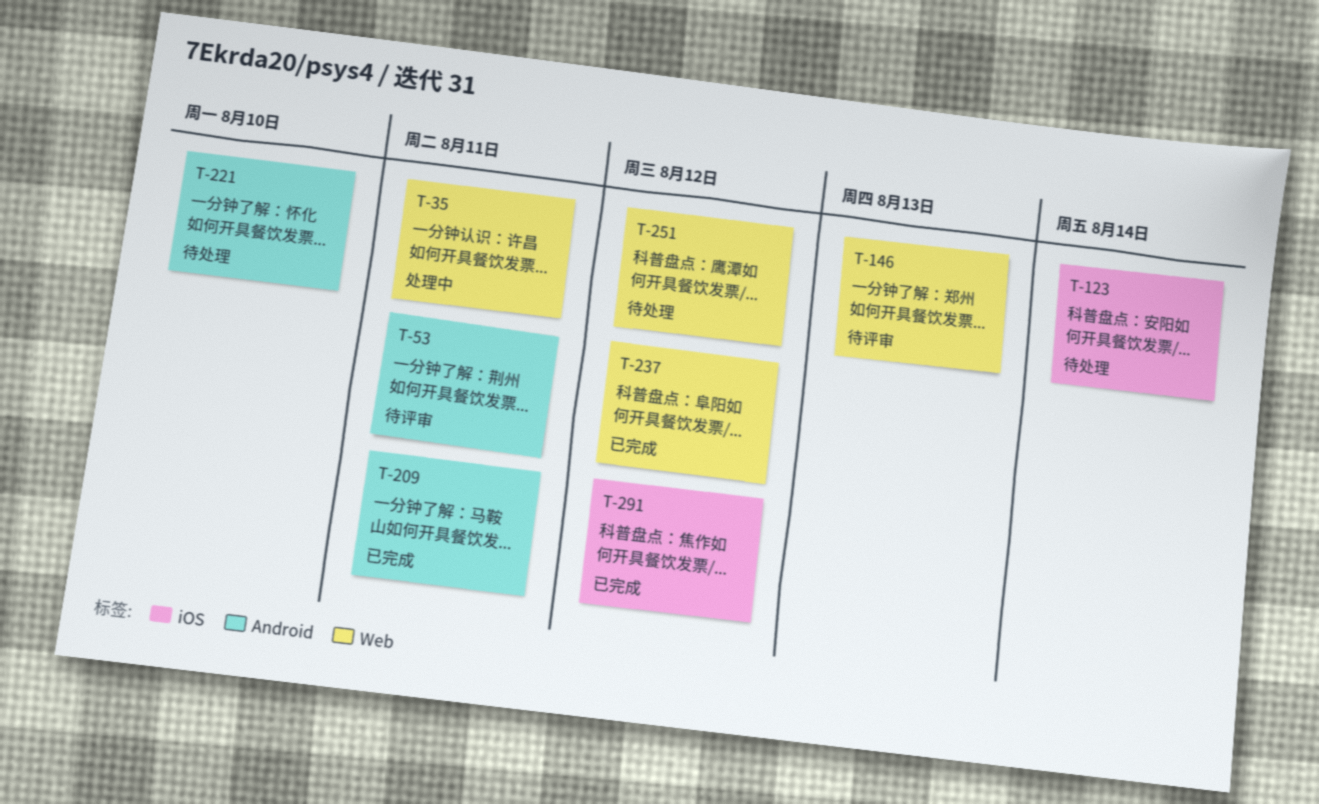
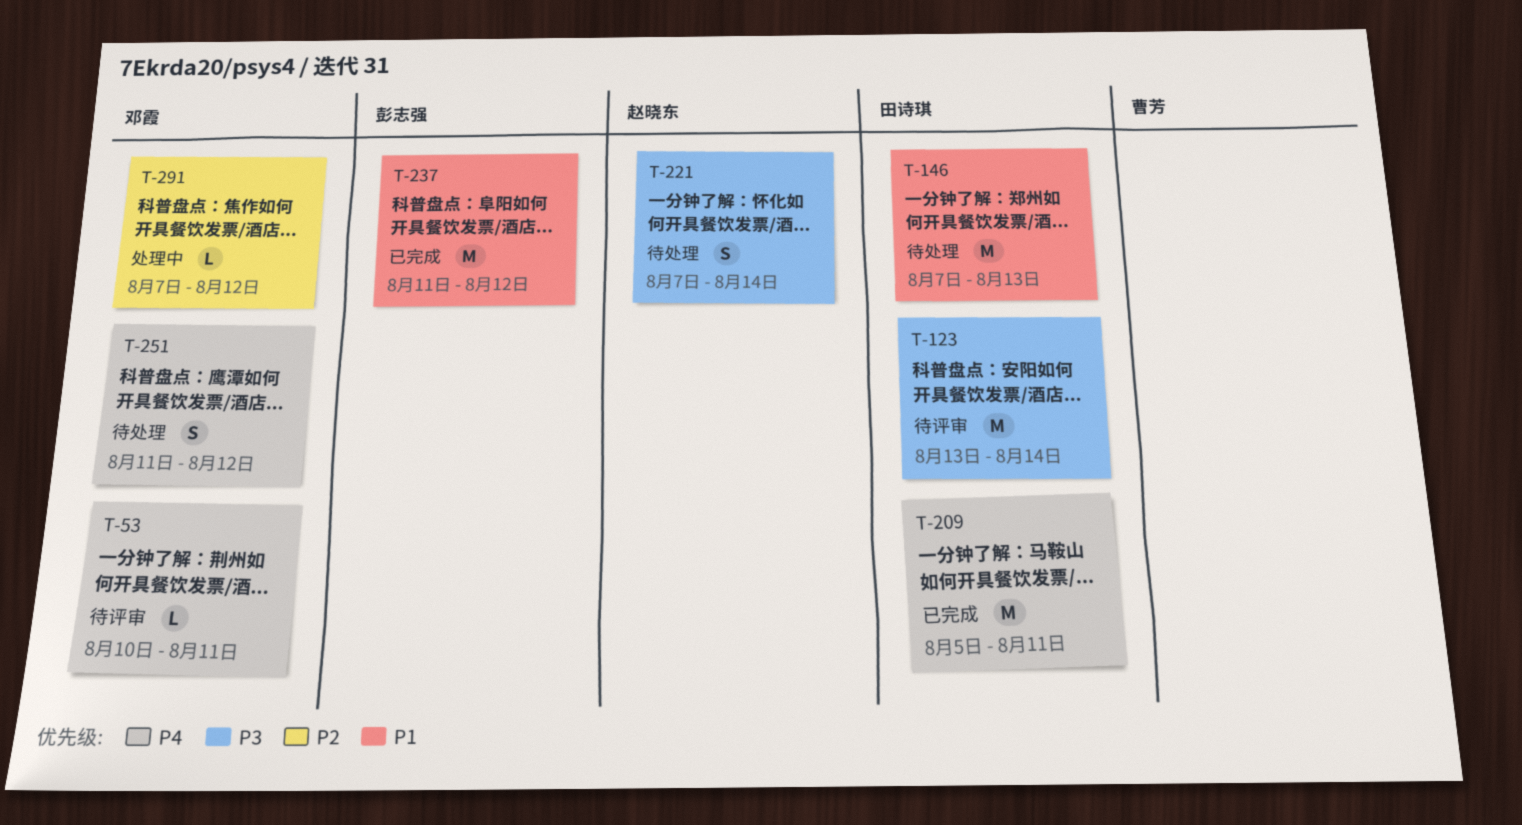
T-35: present -> none
T-123, status: 待处理 -> 待评审
T-146, status: 待评审 -> 待处理
T-221, due: Aug 10 -> Aug 14
T-291, status: 已完成 -> 处理中

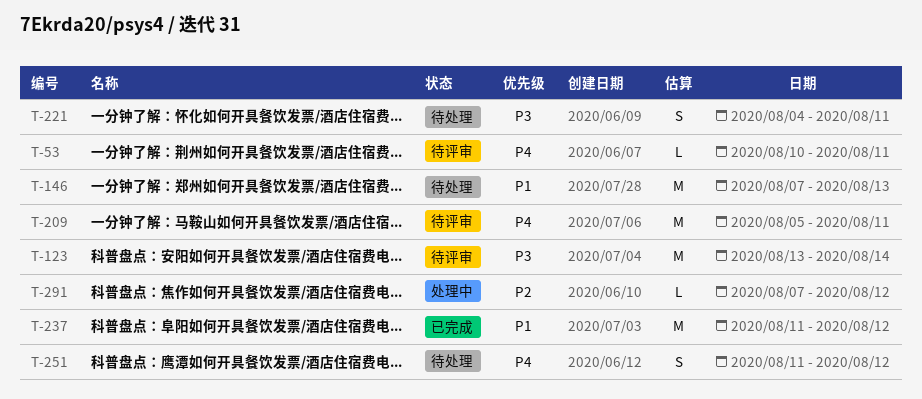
T-209, status: 已完成 -> 待评审
T-221, start: Aug 7 -> Aug 4
T-221, due: Aug 14 -> Aug 11

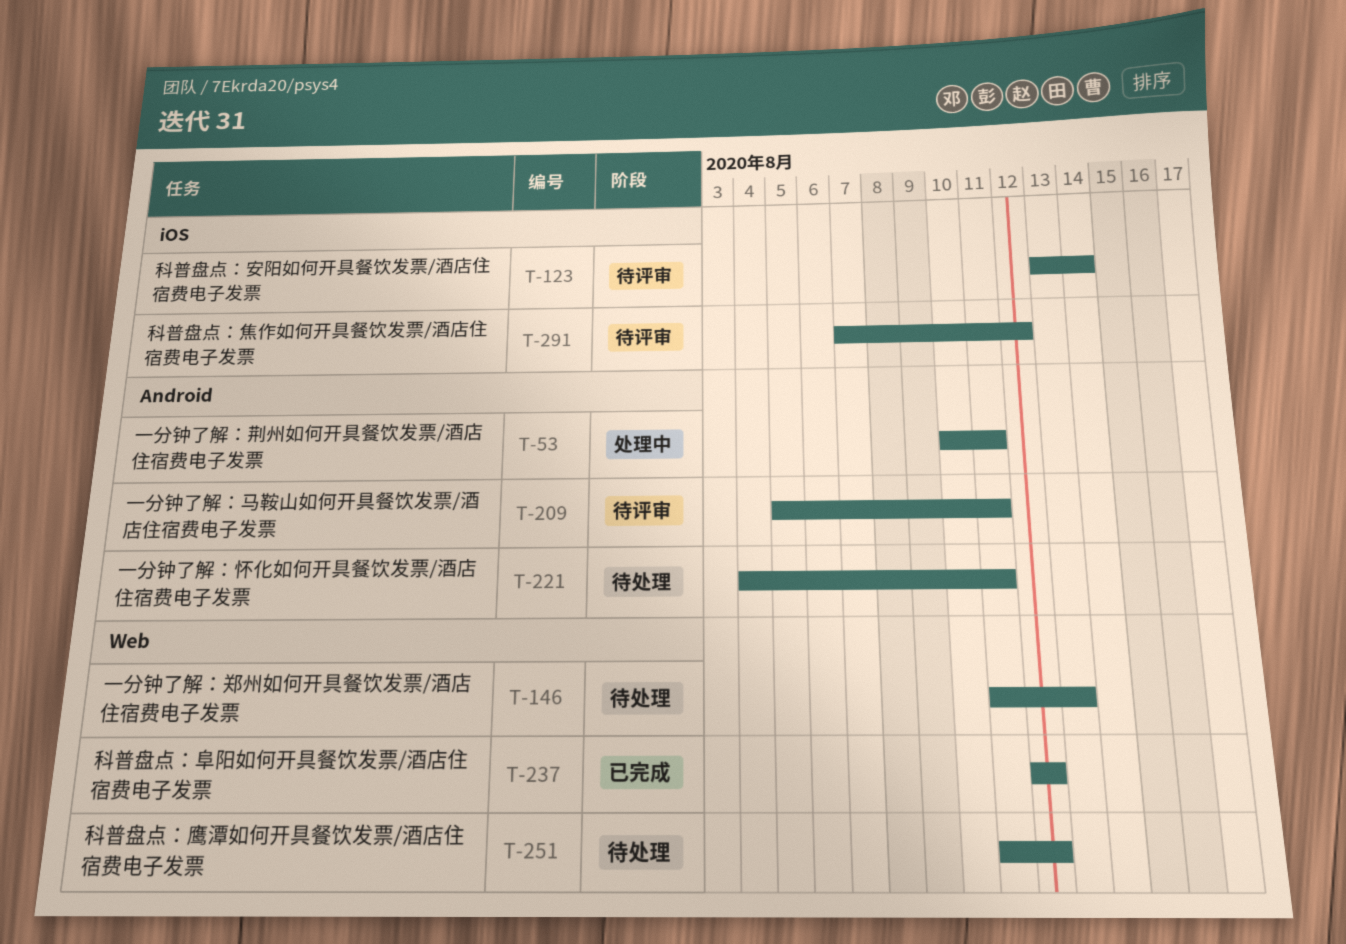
T-53, status: 待评审 -> 处理中
T-146, start: Aug 7 -> Aug 11
T-237, start: Aug 11 -> Aug 12
T-291, status: 处理中 -> 待评审

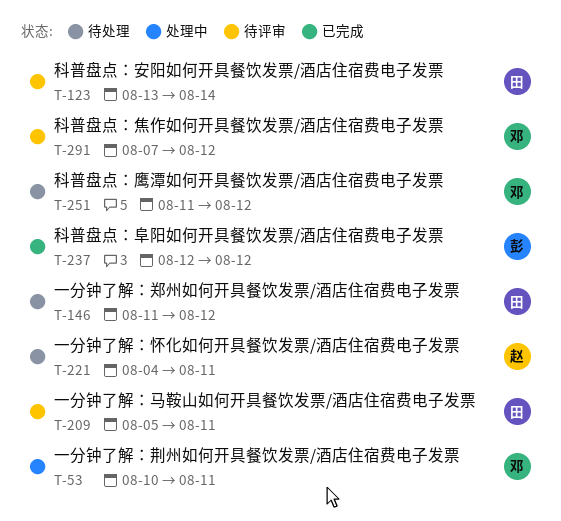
T-146, due: Aug 13 -> Aug 12

